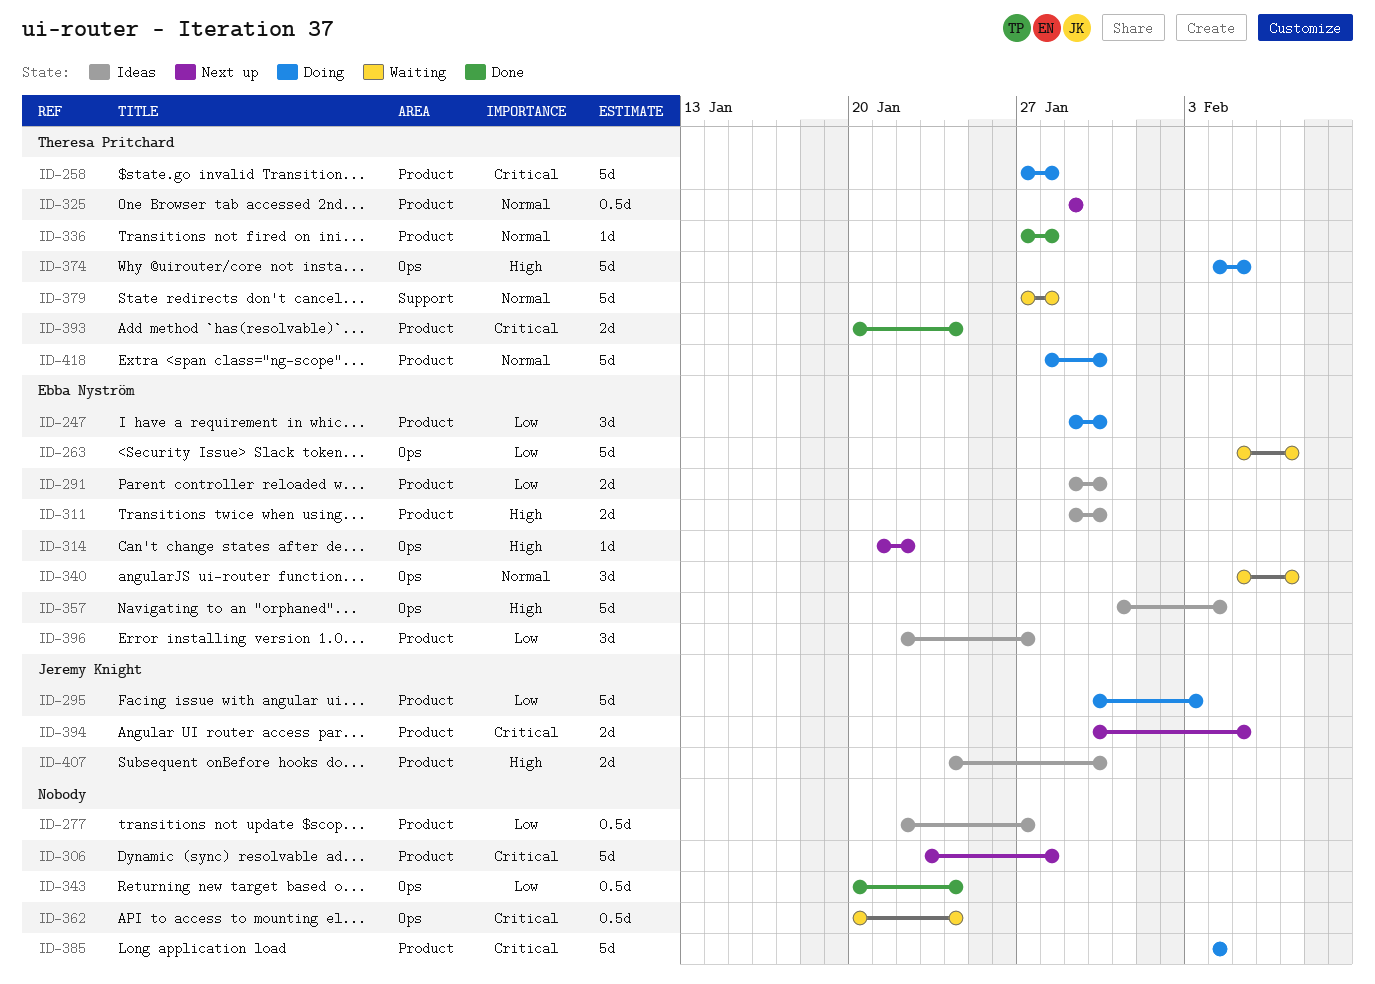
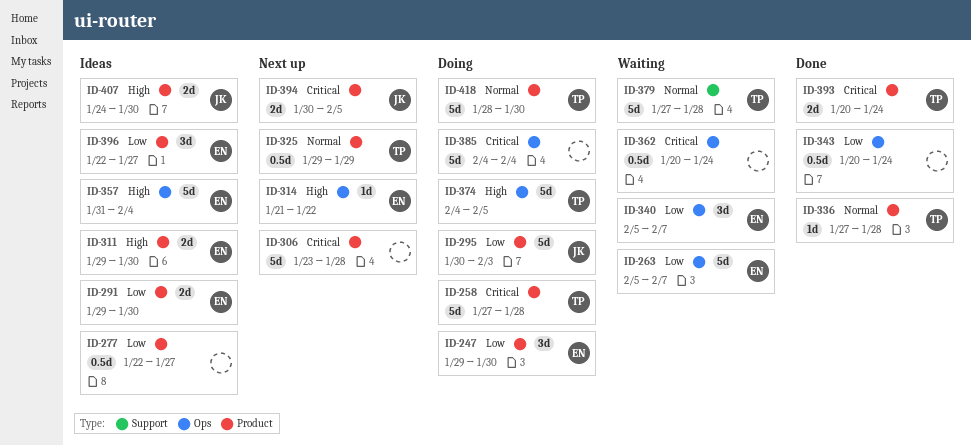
ID-340, priority: Normal -> Low
ID-385, label: Product -> Ops

